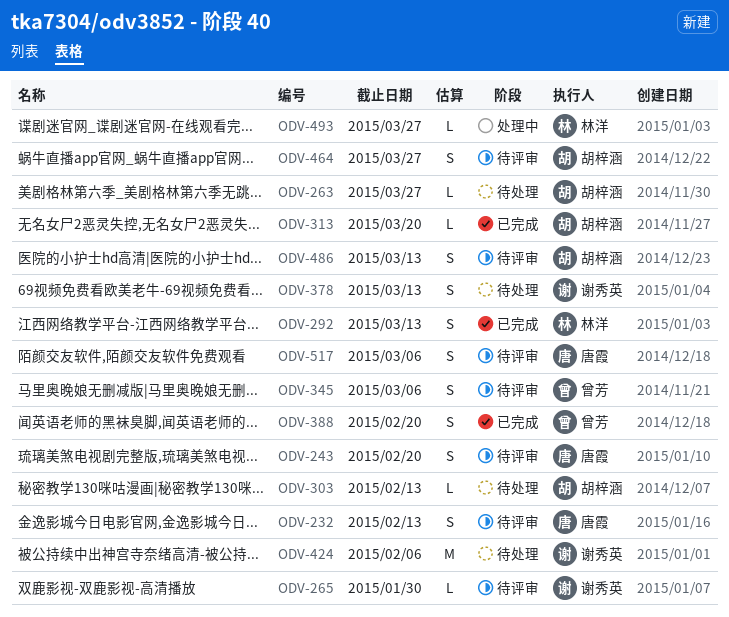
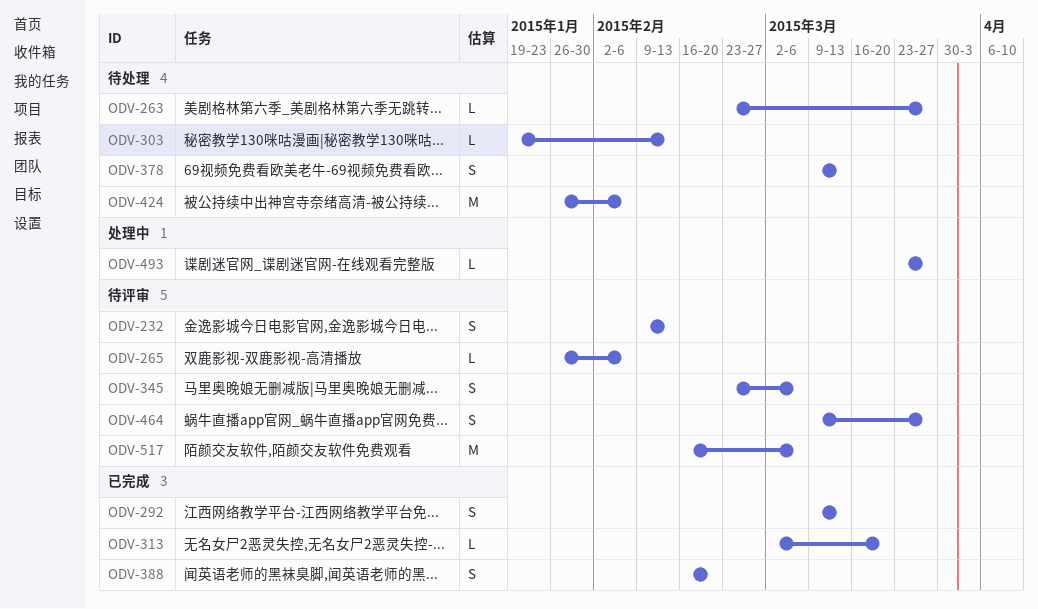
ODV-243: present -> none
ODV-265, due: Jan 30 -> Feb 6
ODV-486: present -> none
ODV-517, estimate: S -> M

